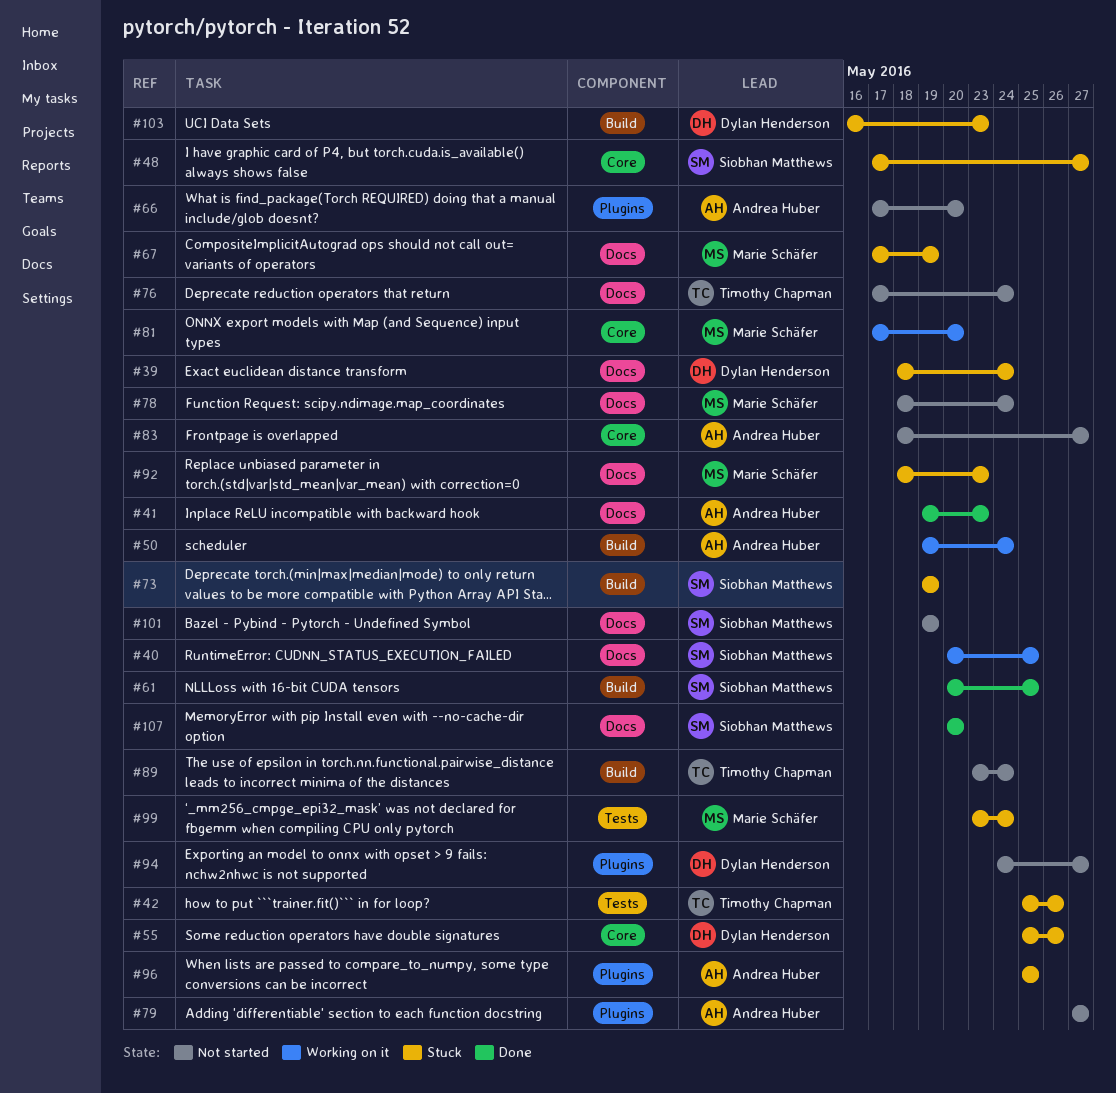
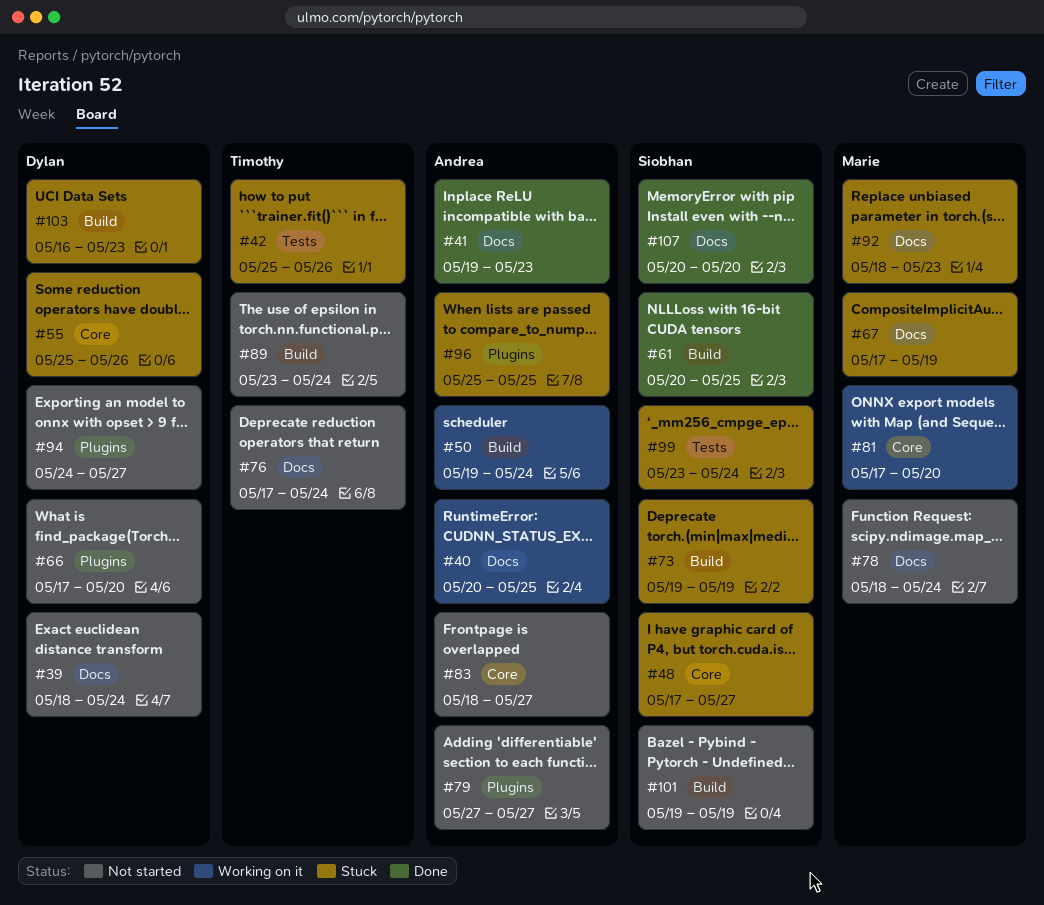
#39, status: Stuck -> Not started
#40, owner: Siobhan Matthews -> Andrea Huber
#66, owner: Andrea Huber -> Dylan Henderson
#99, owner: Marie Schäfer -> Siobhan Matthews
#101, label: Docs -> Build

